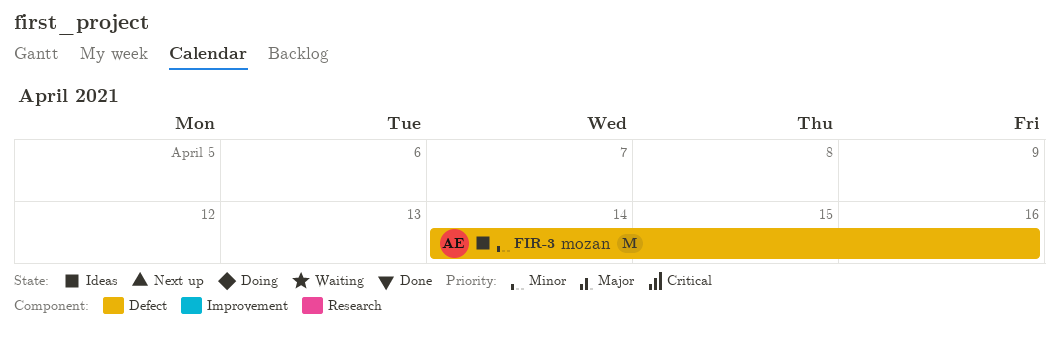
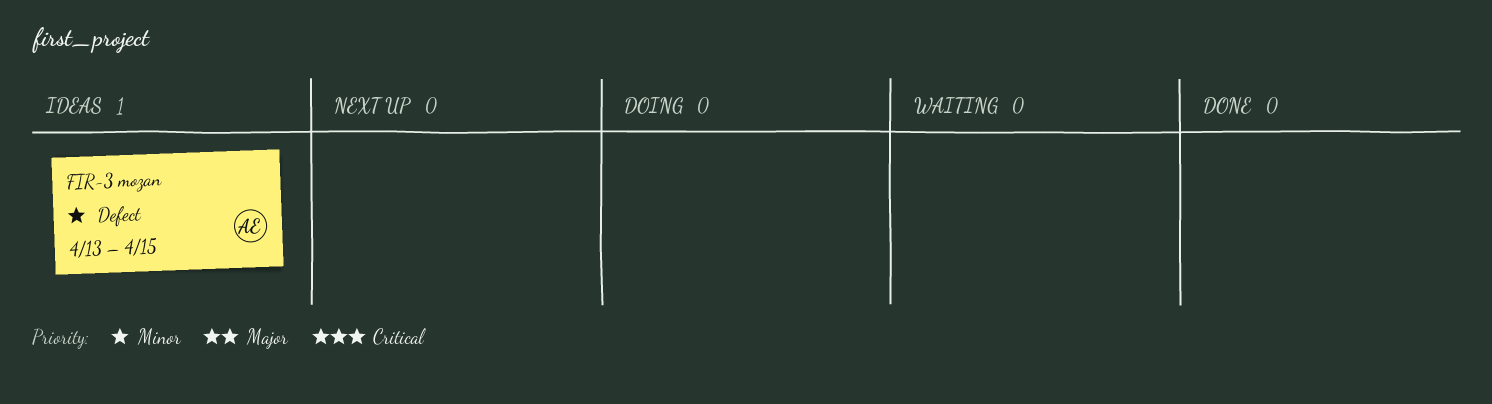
FIR-3, start: Apr 14 -> Apr 13
FIR-3, due: Apr 16 -> Apr 15

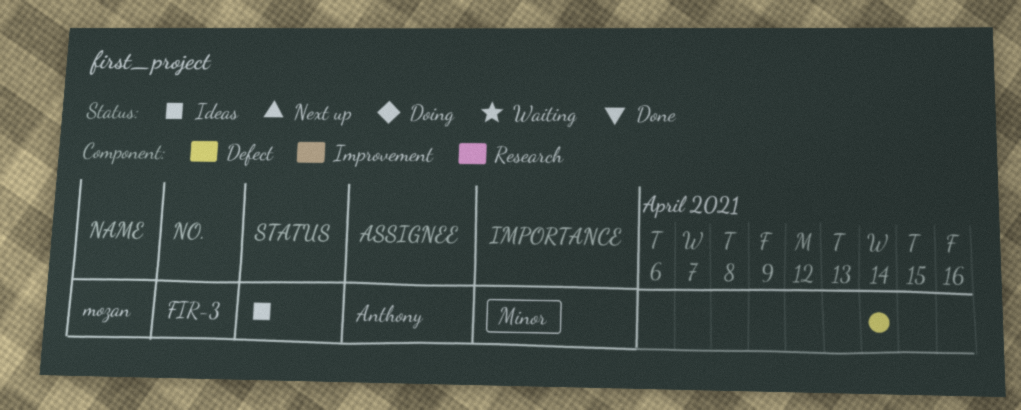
FIR-3, start: Apr 13 -> Apr 14
FIR-3, due: Apr 15 -> Apr 14

